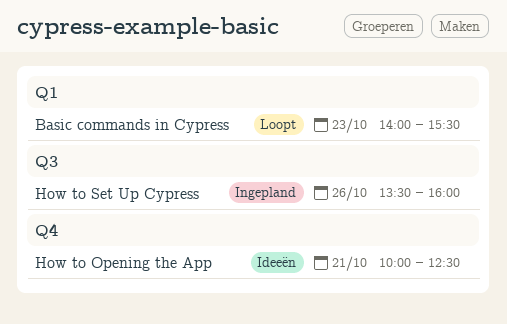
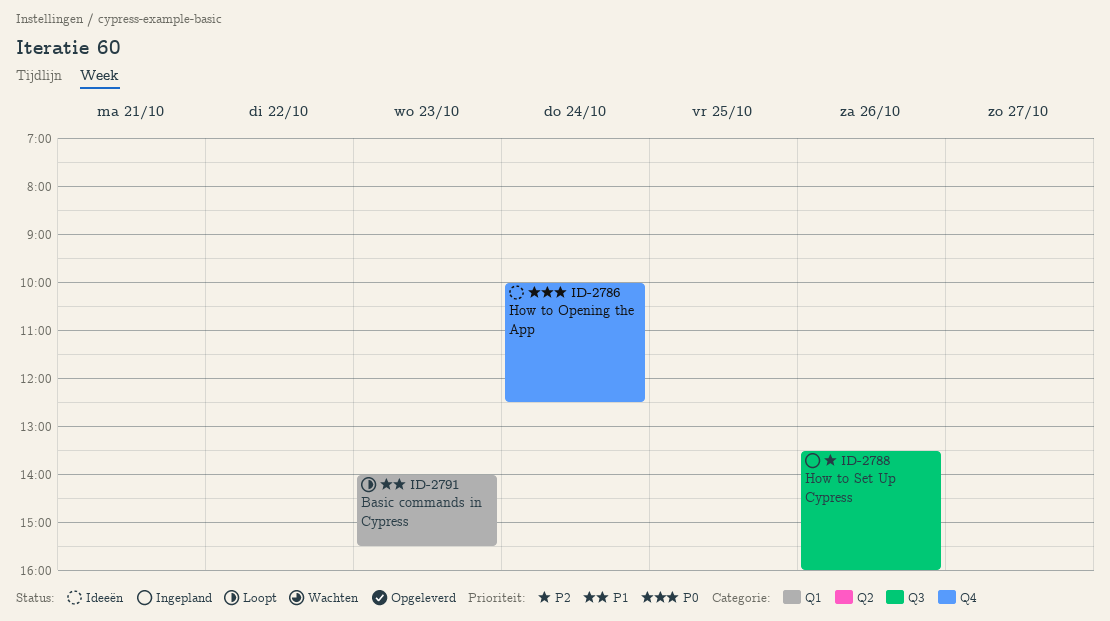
How to Opening the App, day: Oct 21 -> Oct 24

